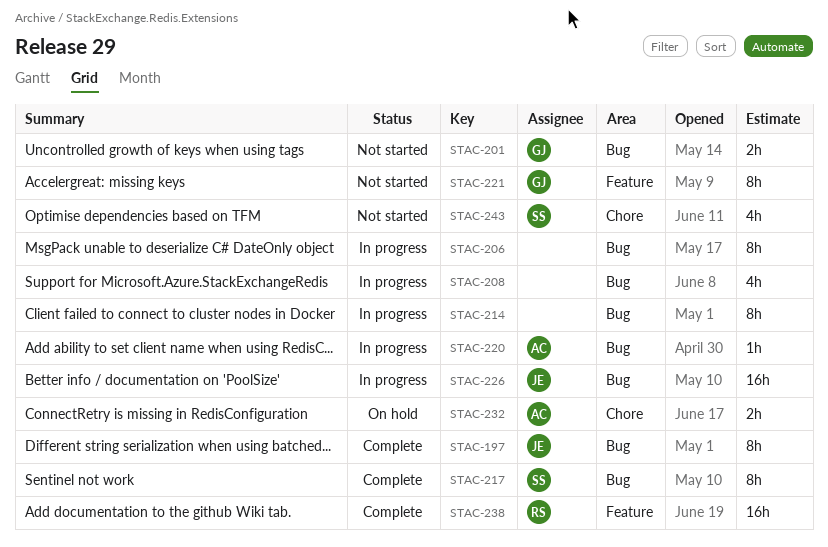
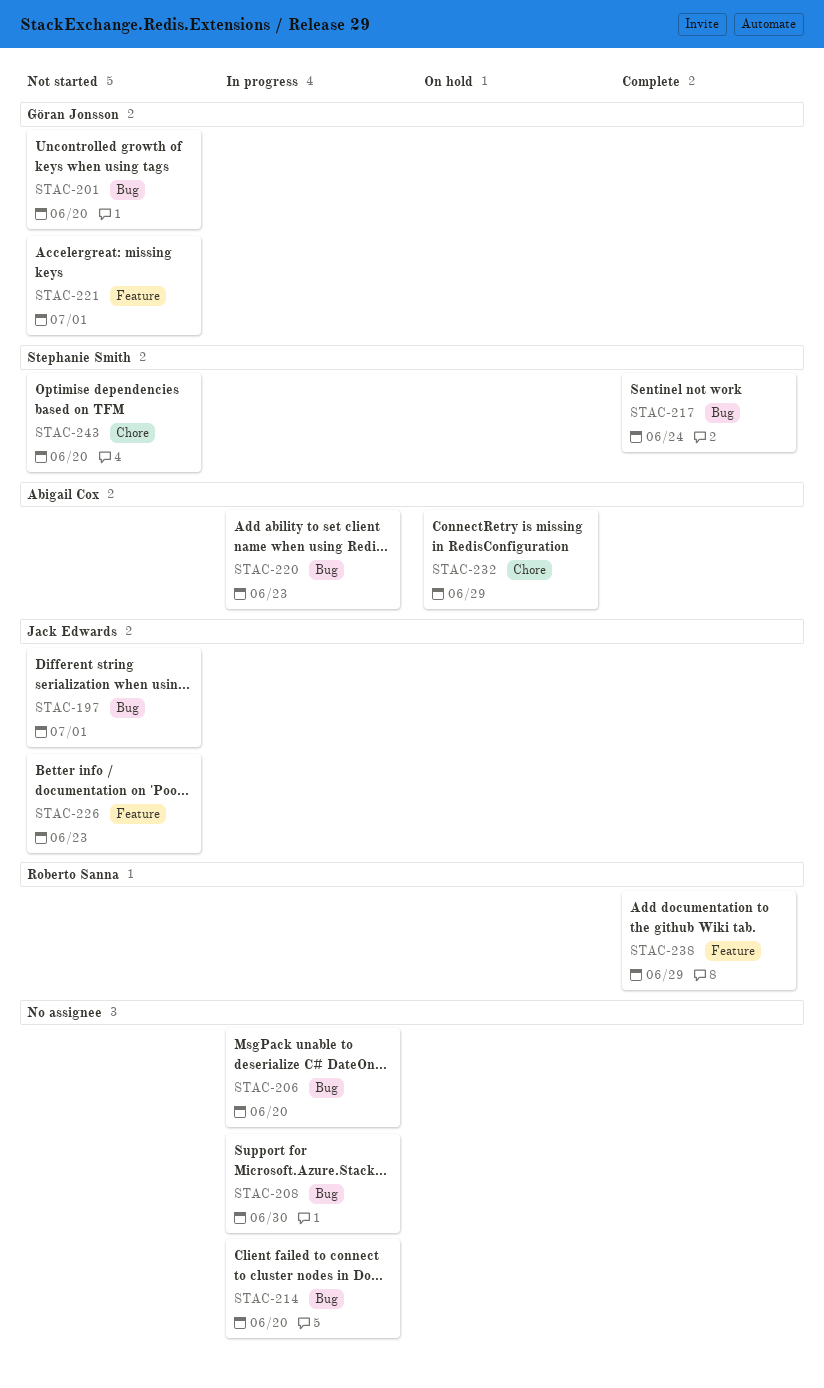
STAC-197, status: Complete -> Not started
STAC-226, status: In progress -> Not started
STAC-226, label: Bug -> Feature

